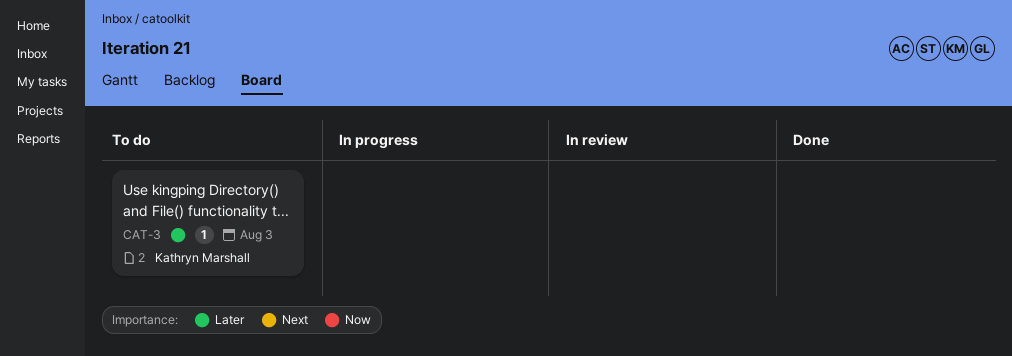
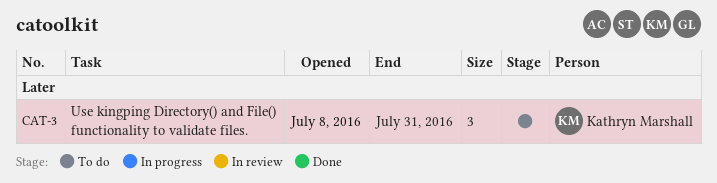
CAT-3, estimate: 1 -> 3
CAT-3, due: Aug 3 -> Jul 31

